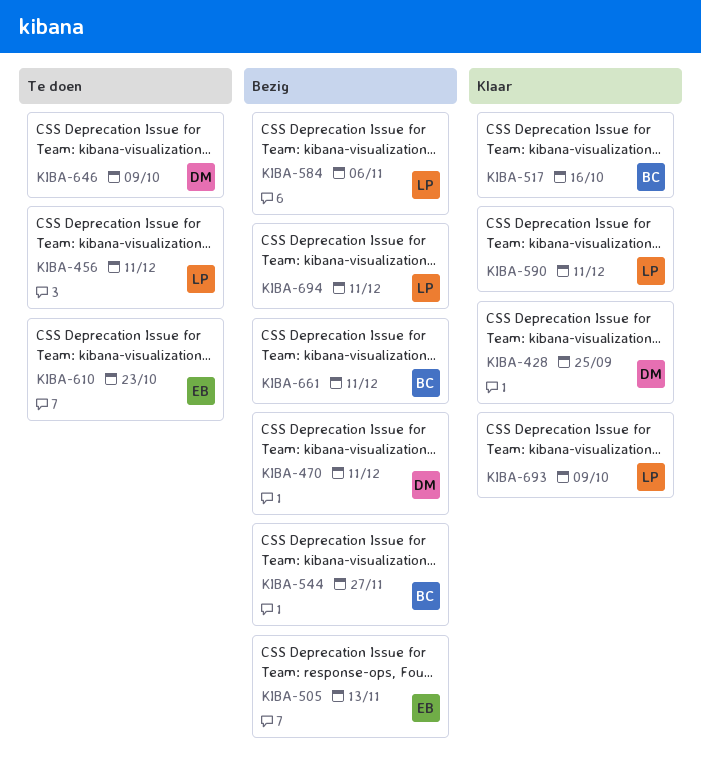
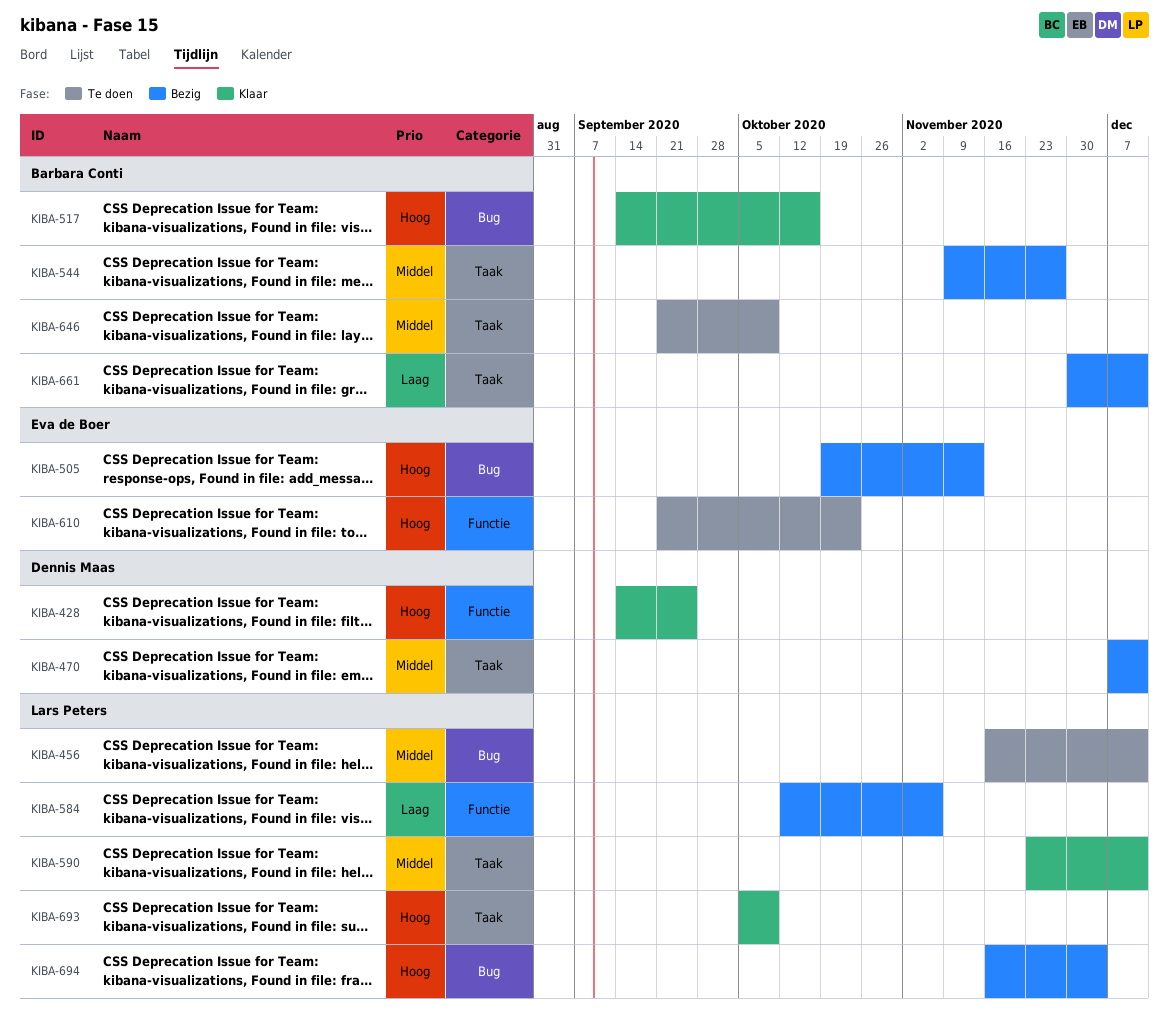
KIBA-646, owner: Dennis Maas -> Barbara Conti
KIBA-694, due: Dec 11 -> Dec 4

